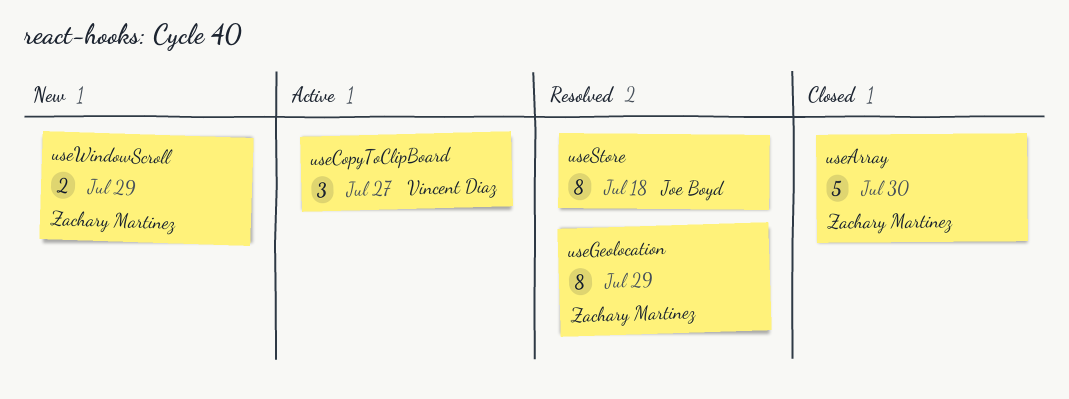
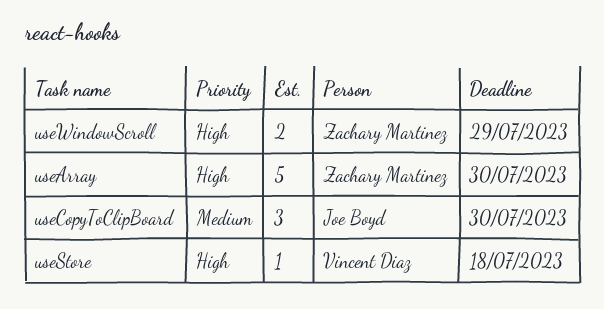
useCopyToClipBoard, owner: Vincent Diaz -> Joe Boyd
useCopyToClipBoard, due: Jul 27 -> Jul 30
useGeolocation: present -> none
useStore, owner: Joe Boyd -> Vincent Diaz
useStore, estimate: 8 -> 1

